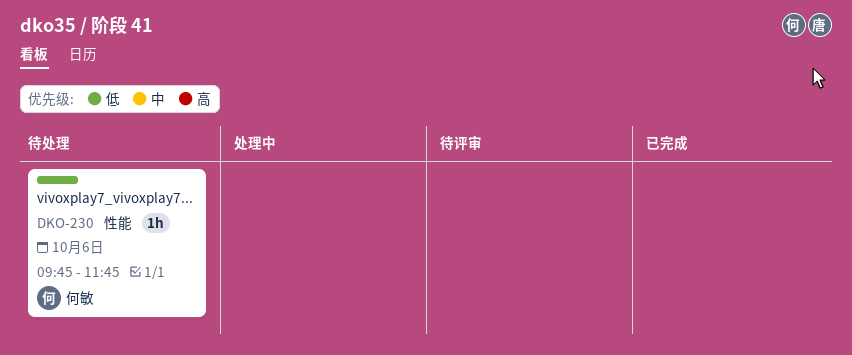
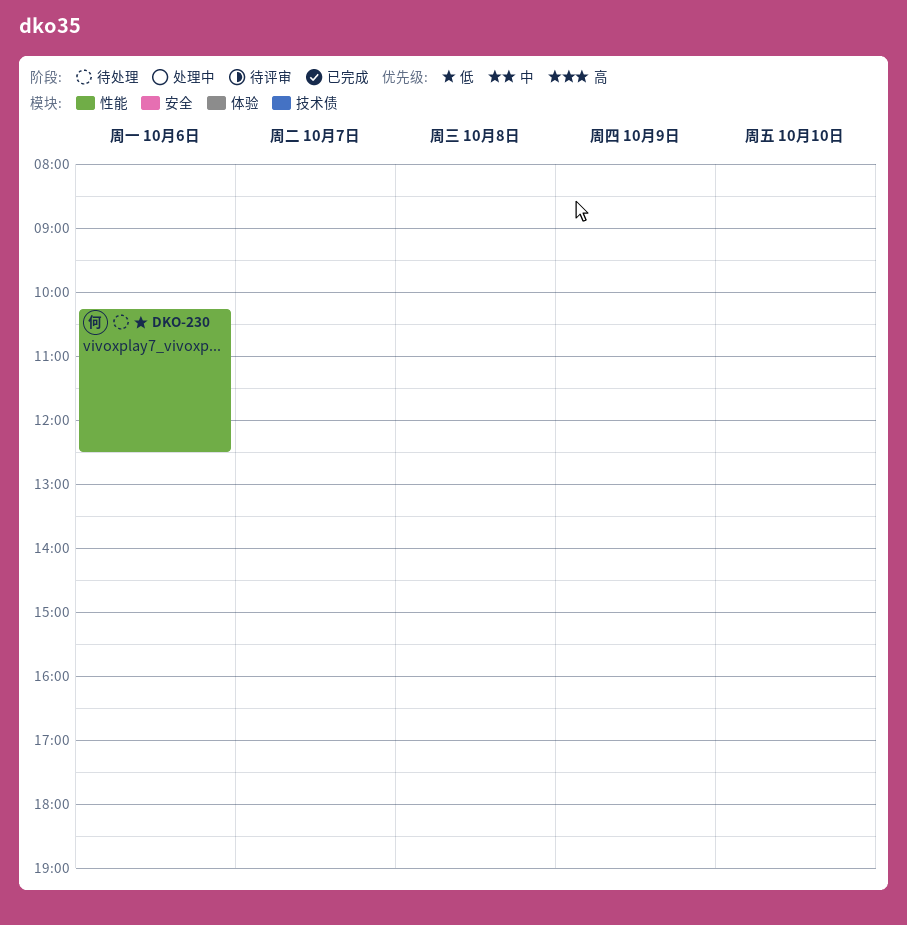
DKO-230, begins: 09:45 -> 10:15
DKO-230, ends: 11:45 -> 12:30

